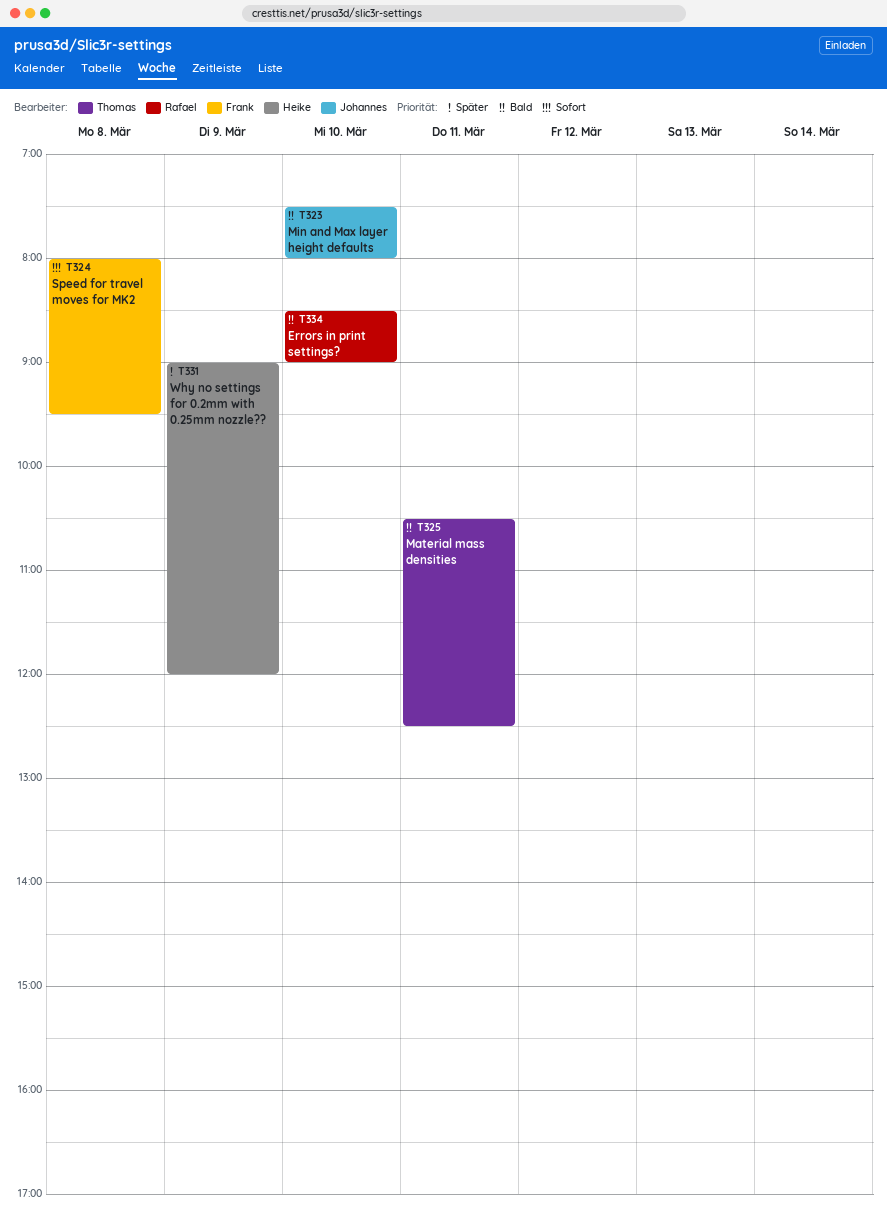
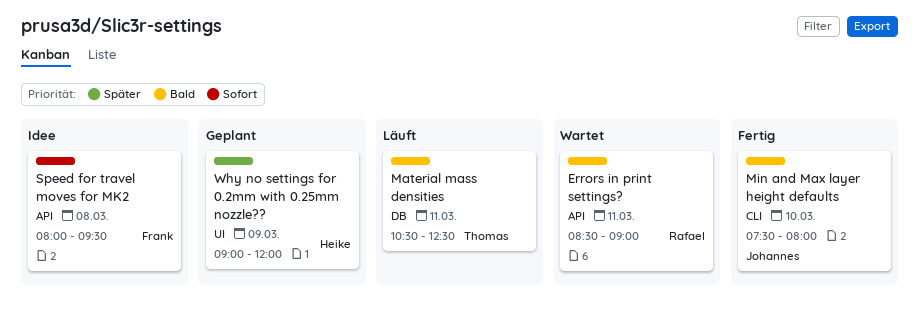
Errors in print settings?, day: Mar 10 -> Mar 11

